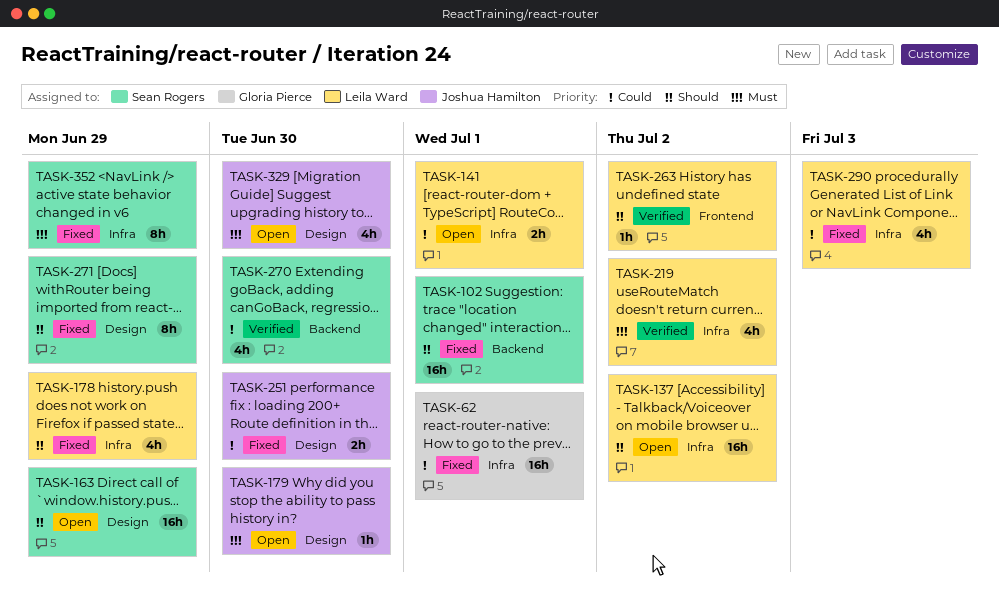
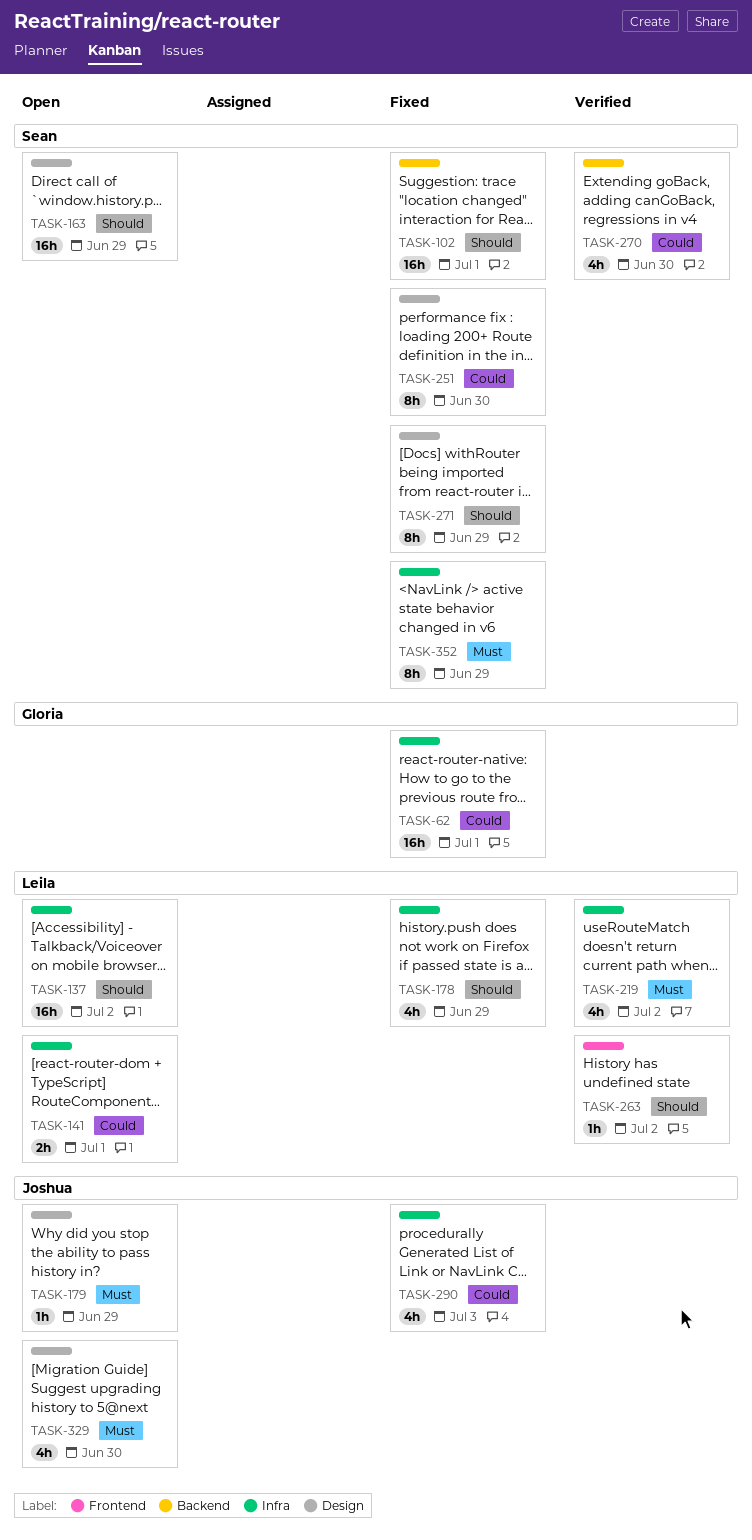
TASK-179, due: Jun 30 -> Jun 29
TASK-251, owner: Joshua Hamilton -> Sean Rogers
TASK-251, estimate: 2h -> 8h
TASK-290, owner: Leila Ward -> Joshua Hamilton

